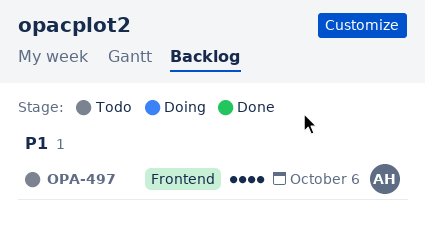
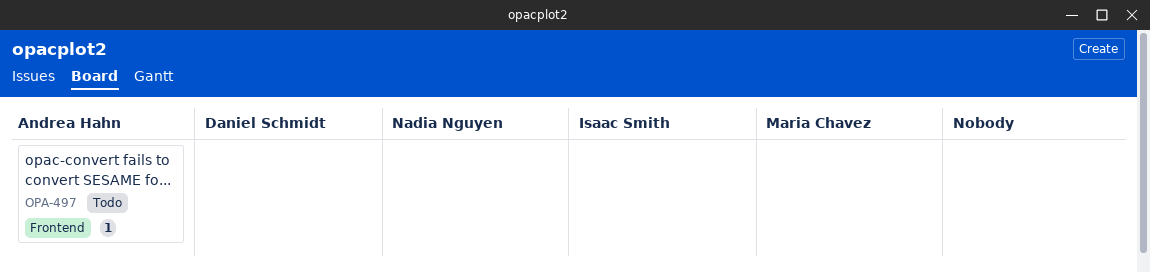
OPA-497, estimate: 4 -> 1

